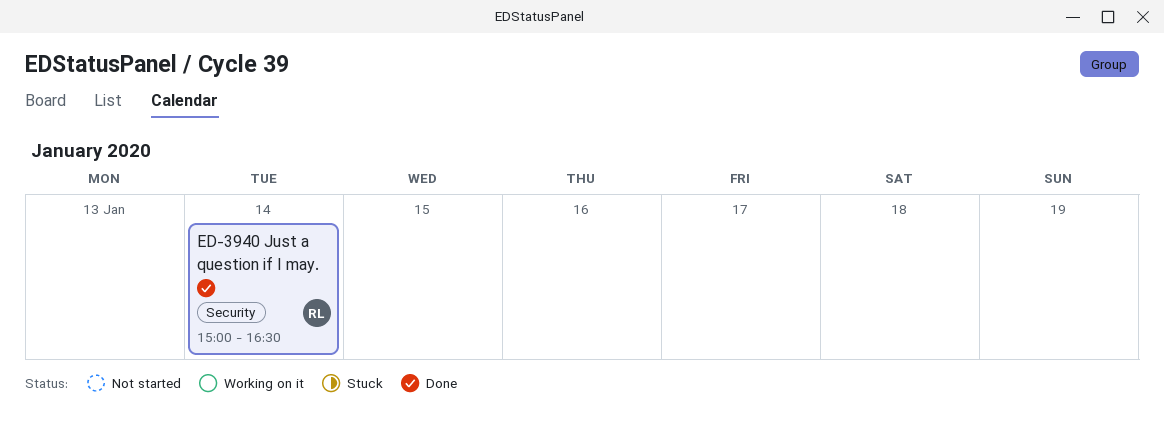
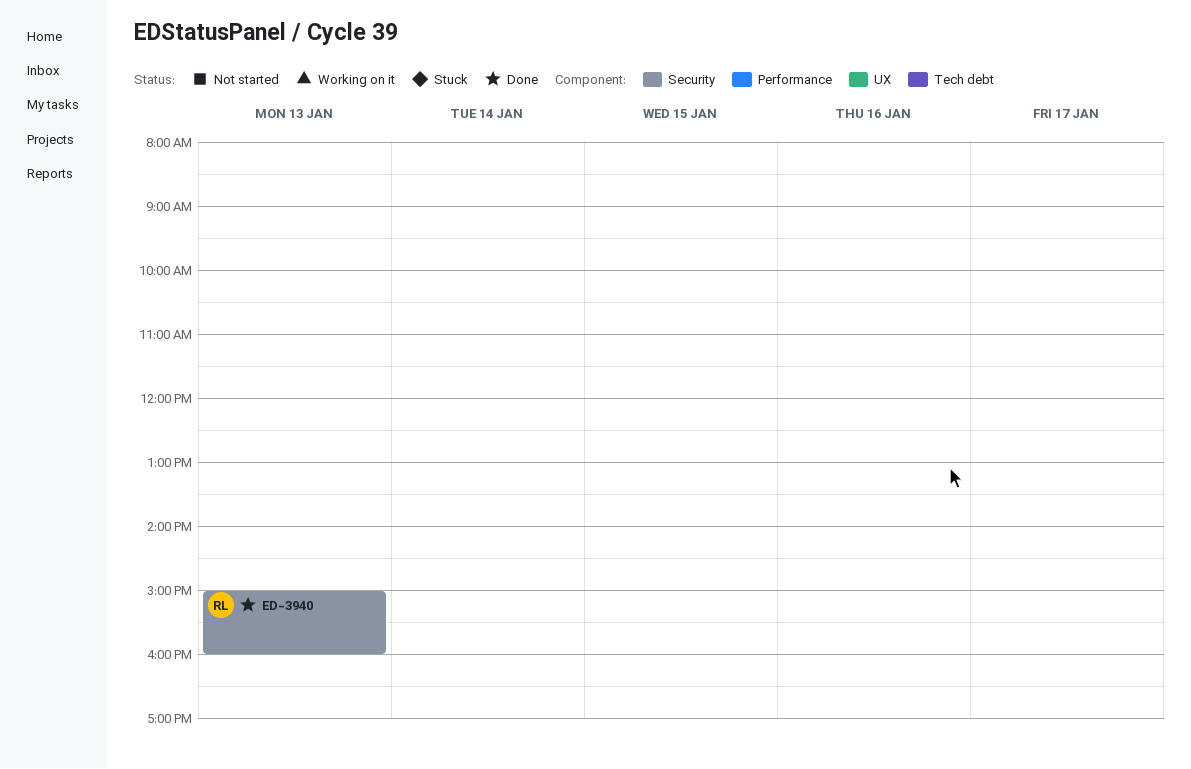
ED-3940, day: Jan 14 -> Jan 13
ED-3940, ends: 16:30 -> 16:00

